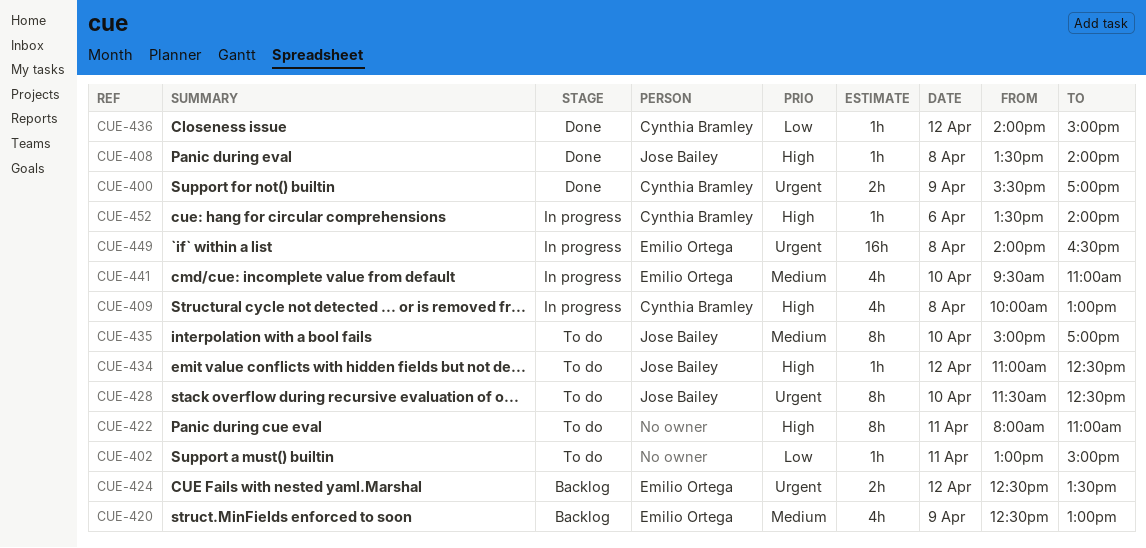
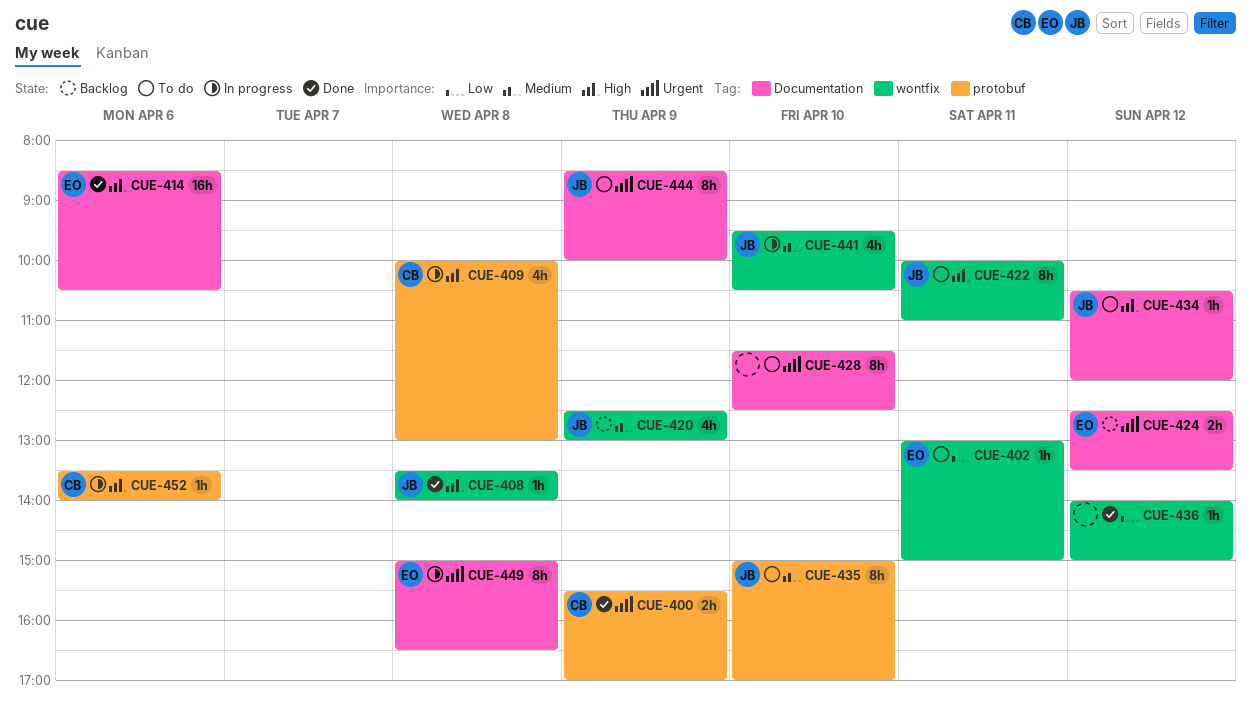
CUE-402, owner: none -> Emilio Ortega
CUE-414: none -> present
CUE-420, owner: Emilio Ortega -> Jose Bailey
CUE-422, owner: none -> Jose Bailey
CUE-422, begins: 08:00 -> 10:00
CUE-428, owner: Jose Bailey -> none
CUE-434, begins: 11:00 -> 10:30
CUE-434, ends: 12:30 -> 12:00
CUE-436, owner: Cynthia Bramley -> none
CUE-441, owner: Emilio Ortega -> Jose Bailey
CUE-441, ends: 11:00 -> 10:30
CUE-444: none -> present
CUE-449, estimate: 16h -> 8h
CUE-449, begins: 14:00 -> 15:00

